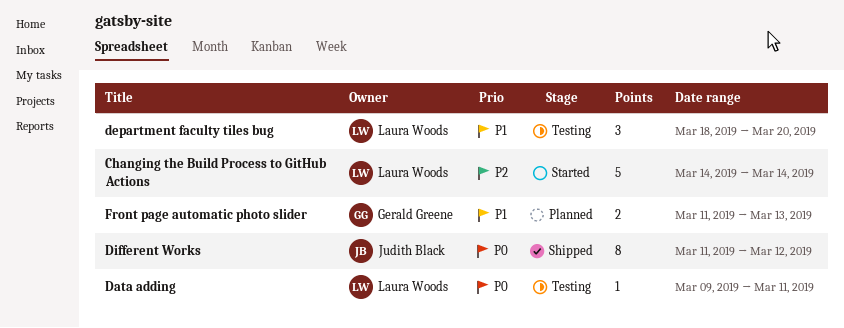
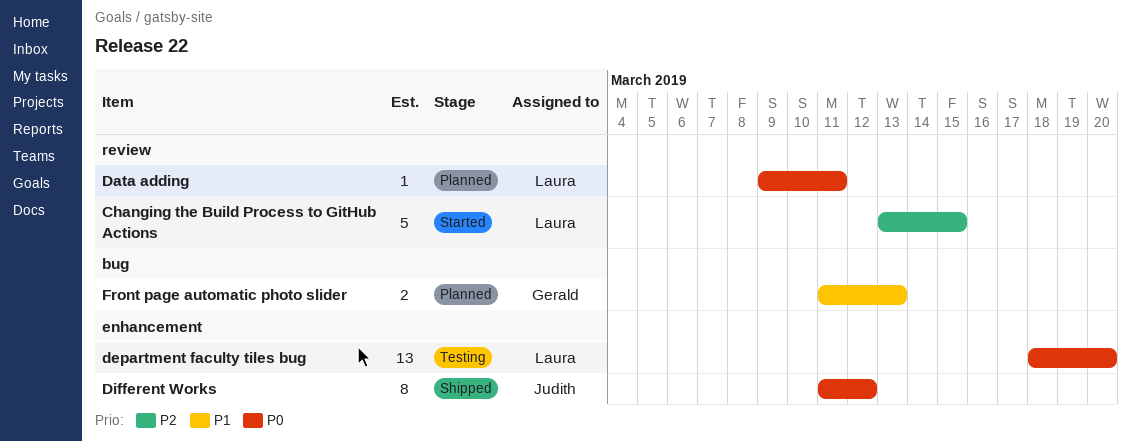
Changing the Build Process to GitHub Actions, start: Mar 14 -> Mar 13
Changing the Build Process to GitHub Actions, due: Mar 14 -> Mar 15
Data adding, status: Testing -> Planned
department faculty tiles bug, priority: P1 -> P0
department faculty tiles bug, estimate: 3 -> 13

